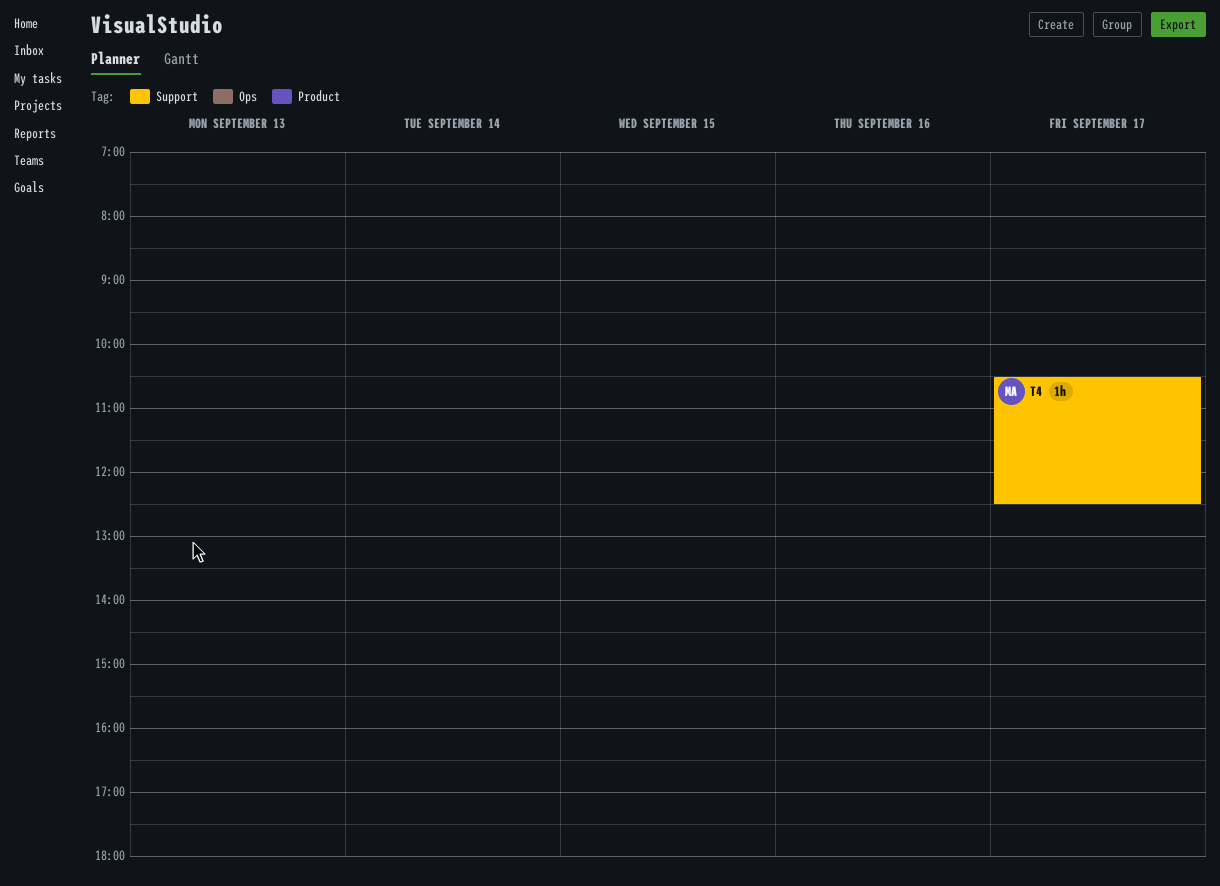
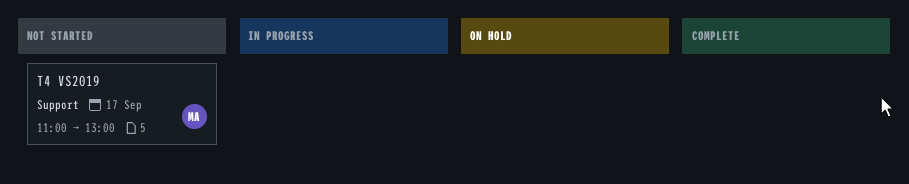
T4, begins: 10:30 -> 11:00
T4, ends: 12:30 -> 13:00

